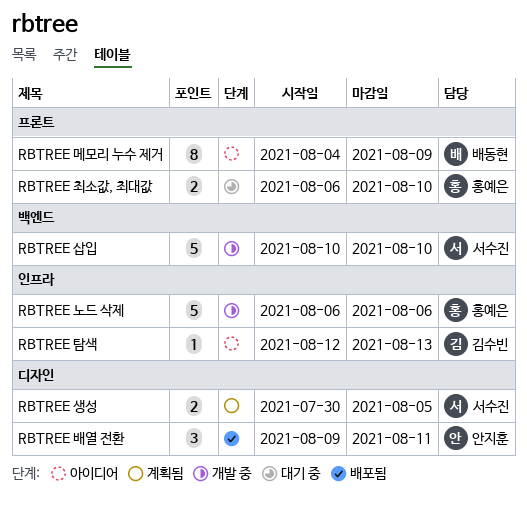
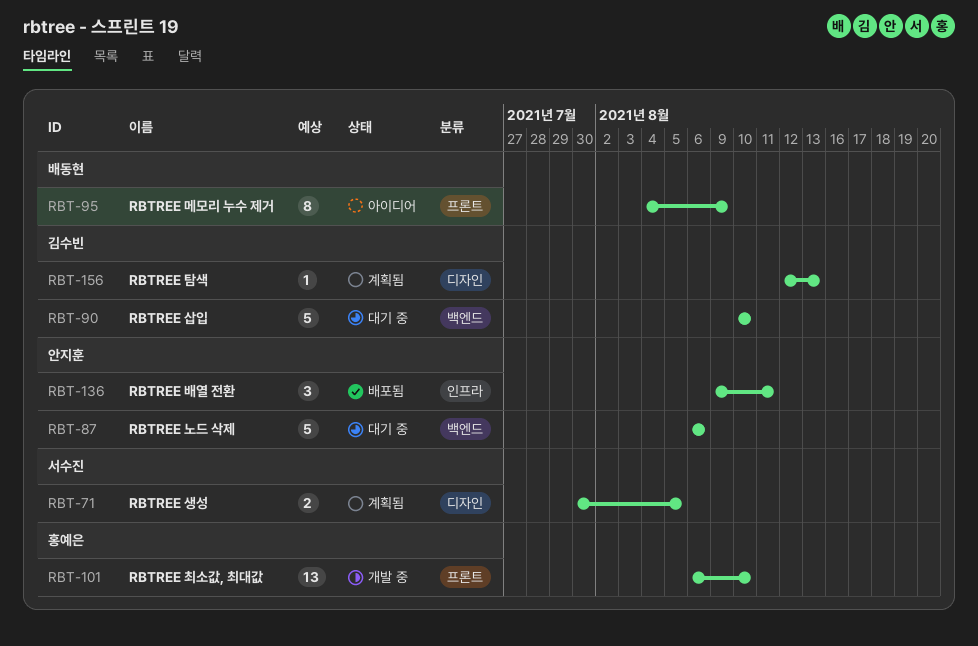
RBTREE 노드 삭제, status: 개발 중 -> 대기 중
RBTREE 노드 삭제, owner: 홍예은 -> 안지훈
RBTREE 노드 삭제, label: 인프라 -> 백엔드
RBTREE 배열 전환, label: 디자인 -> 인프라
RBTREE 삽입, status: 개발 중 -> 대기 중
RBTREE 삽입, owner: 서수진 -> 김수빈
RBTREE 최소값, 최대값, status: 대기 중 -> 개발 중
RBTREE 최소값, 최대값, estimate: 2 -> 13
RBTREE 탐색, status: 아이디어 -> 계획됨
RBTREE 탐색, label: 인프라 -> 디자인

